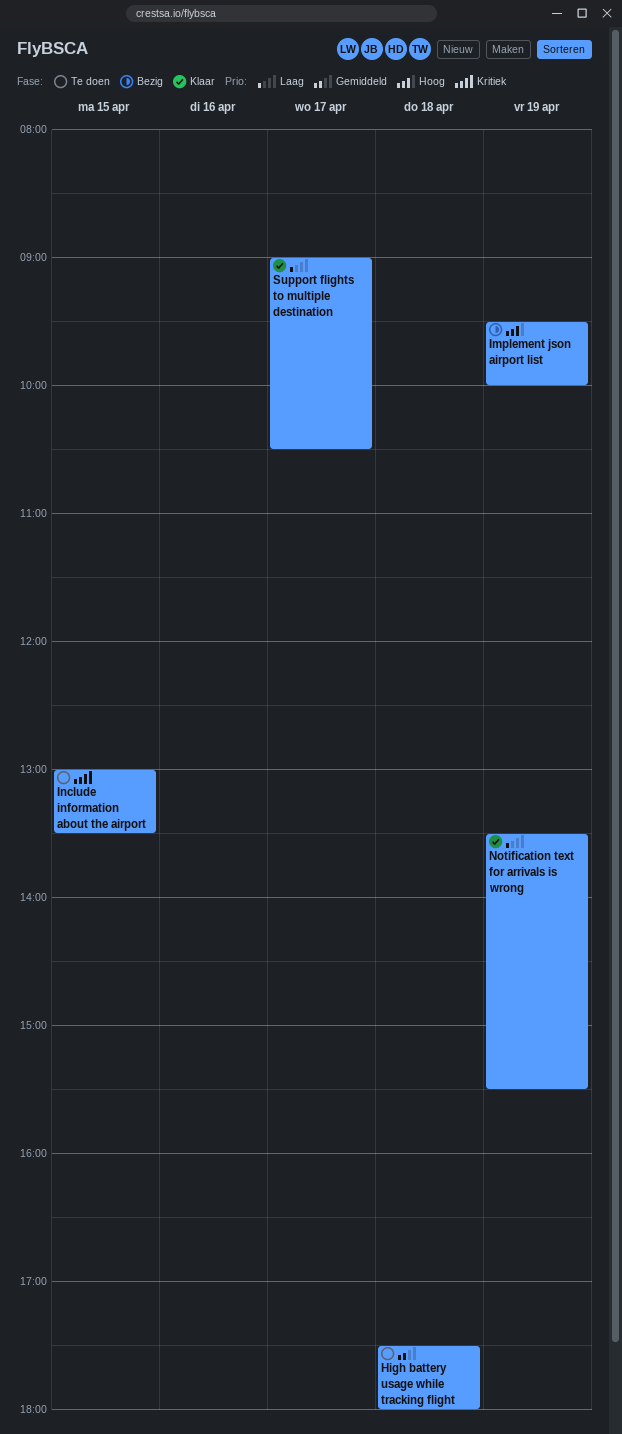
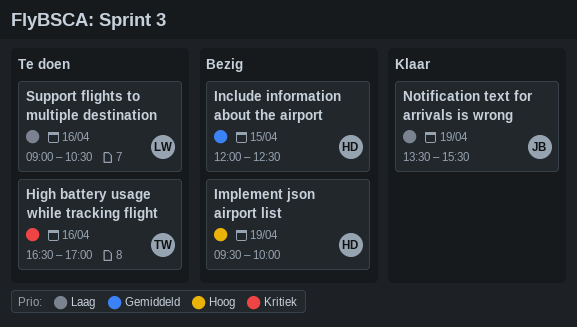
High battery usage while tracking flight, priority: Gemiddeld -> Kritiek
High battery usage while tracking flight, day: Apr 18 -> Apr 16
High battery usage while tracking flight, begins: 17:30 -> 16:30
High battery usage while tracking flight, ends: 18:00 -> 17:00
Include information about the airport, status: Te doen -> Bezig
Include information about the airport, priority: Kritiek -> Gemiddeld
Include information about the airport, begins: 13:00 -> 12:00
Include information about the airport, ends: 13:30 -> 12:30
Support flights to multiple destination, status: Klaar -> Te doen
Support flights to multiple destination, day: Apr 17 -> Apr 16

